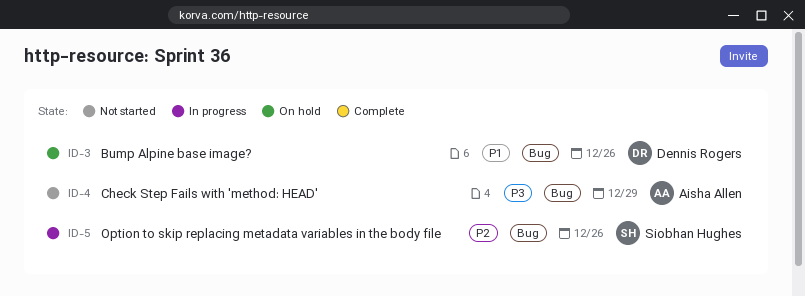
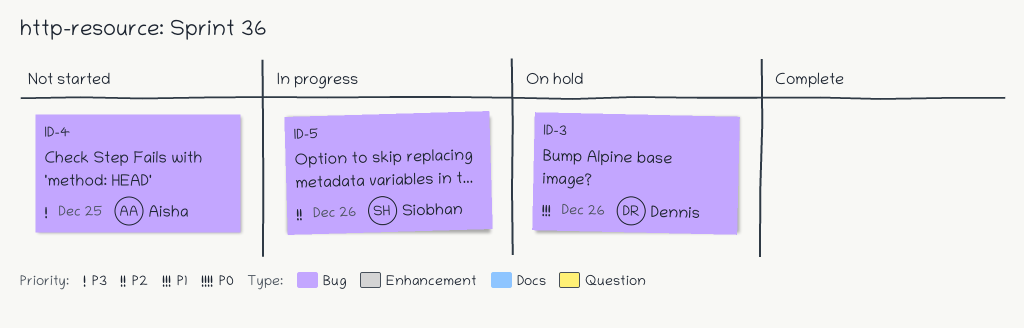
ID-4, due: Dec 29 -> Dec 25

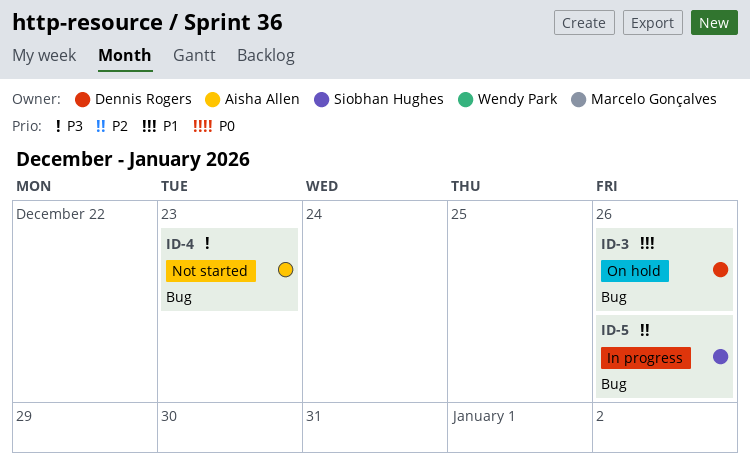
ID-4, due: Dec 25 -> Dec 23

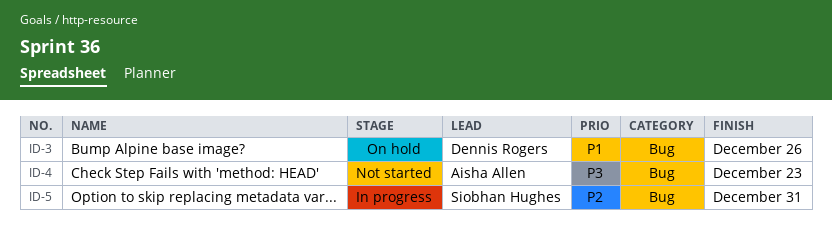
ID-5, due: Dec 26 -> Dec 31

